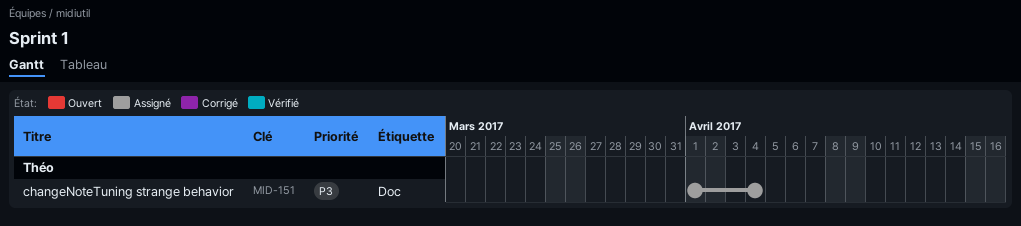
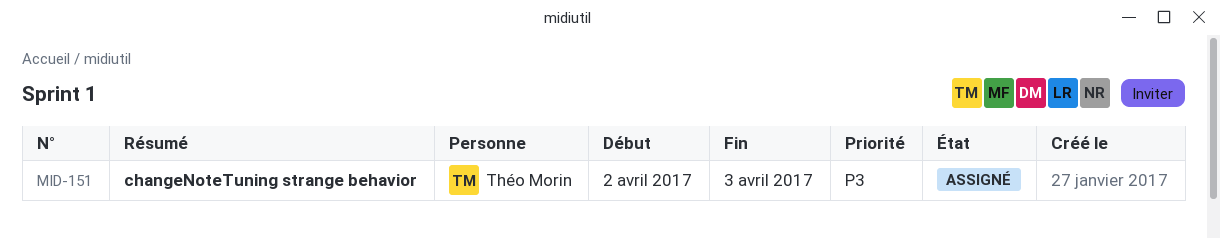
MID-151, start: Apr 1 -> Apr 2
MID-151, due: Apr 4 -> Apr 3

